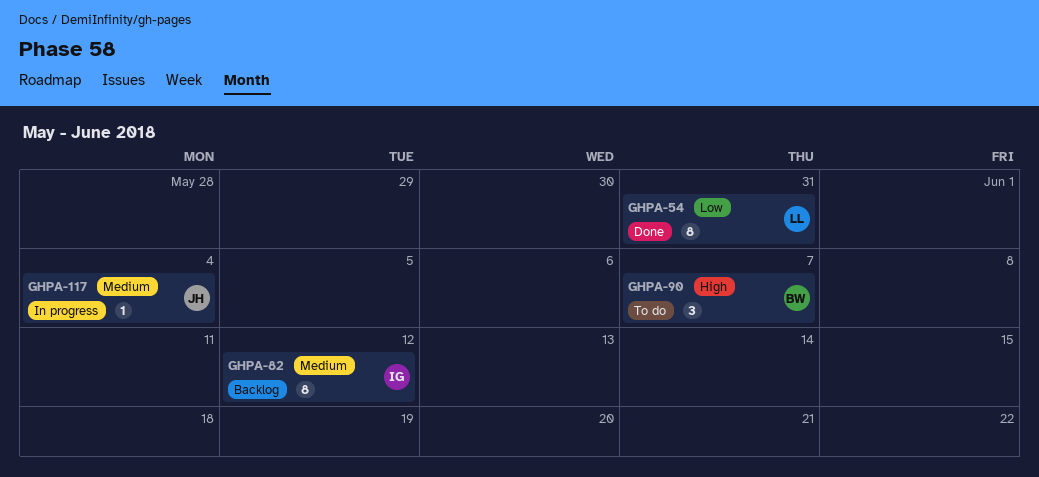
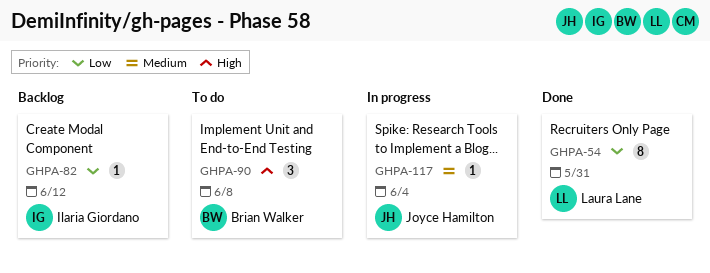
GHPA-82, priority: Medium -> Low
GHPA-82, estimate: 8 -> 1
GHPA-90, due: Jun 7 -> Jun 8

